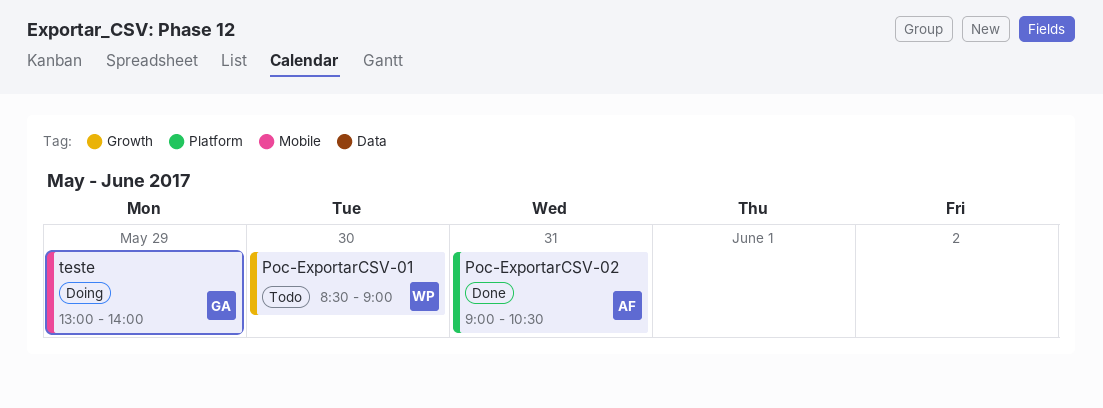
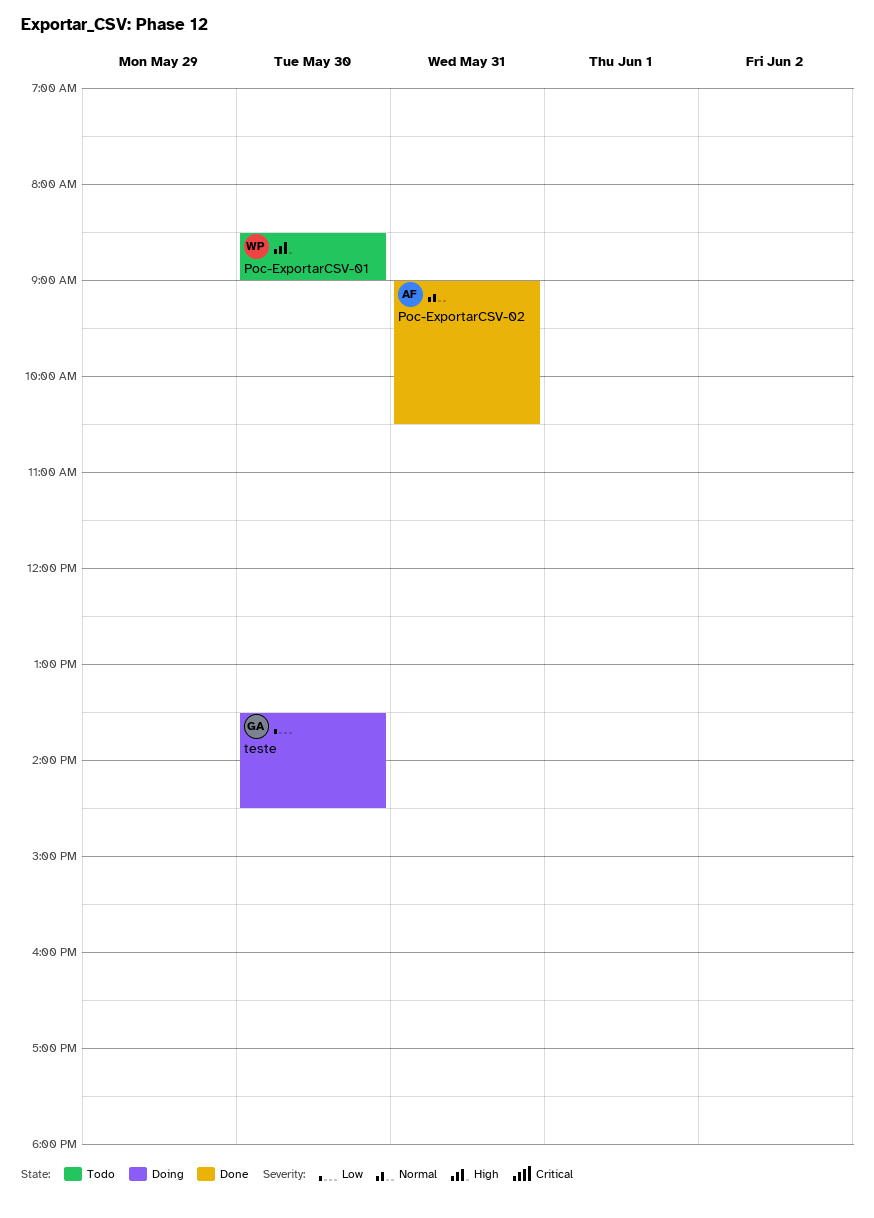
teste, day: May 29 -> May 30
teste, begins: 13:00 -> 13:30
teste, ends: 14:00 -> 14:30

